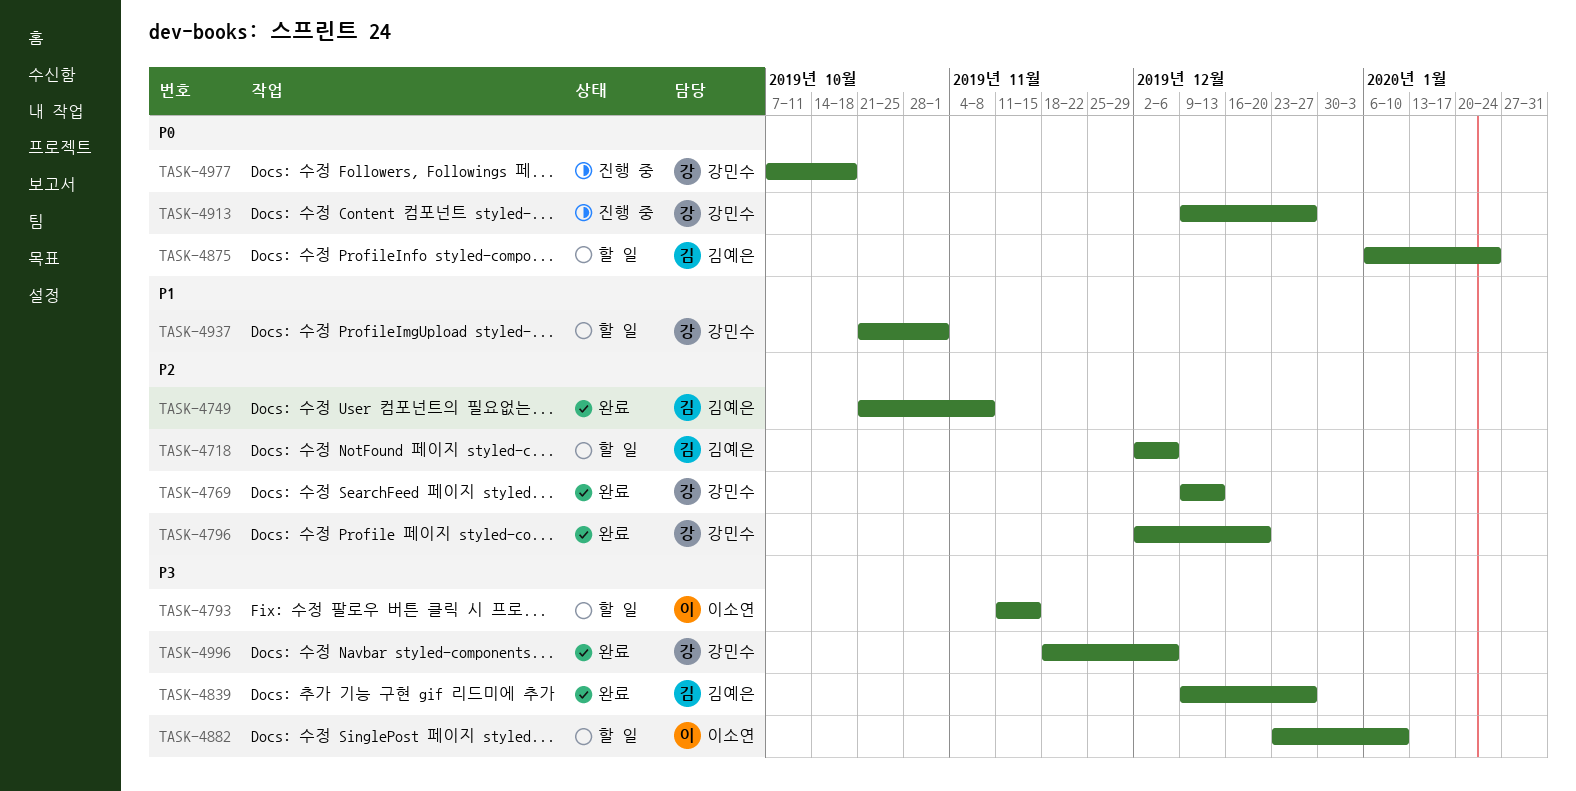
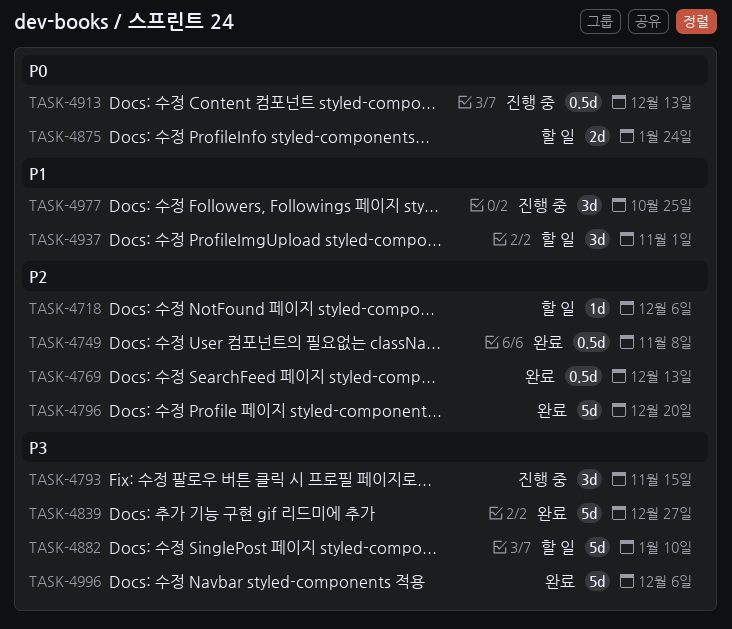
TASK-4793, status: 할 일 -> 진행 중
TASK-4913, due: Dec 27 -> Dec 13
TASK-4977, priority: P0 -> P1
TASK-4977, due: Oct 18 -> Oct 25

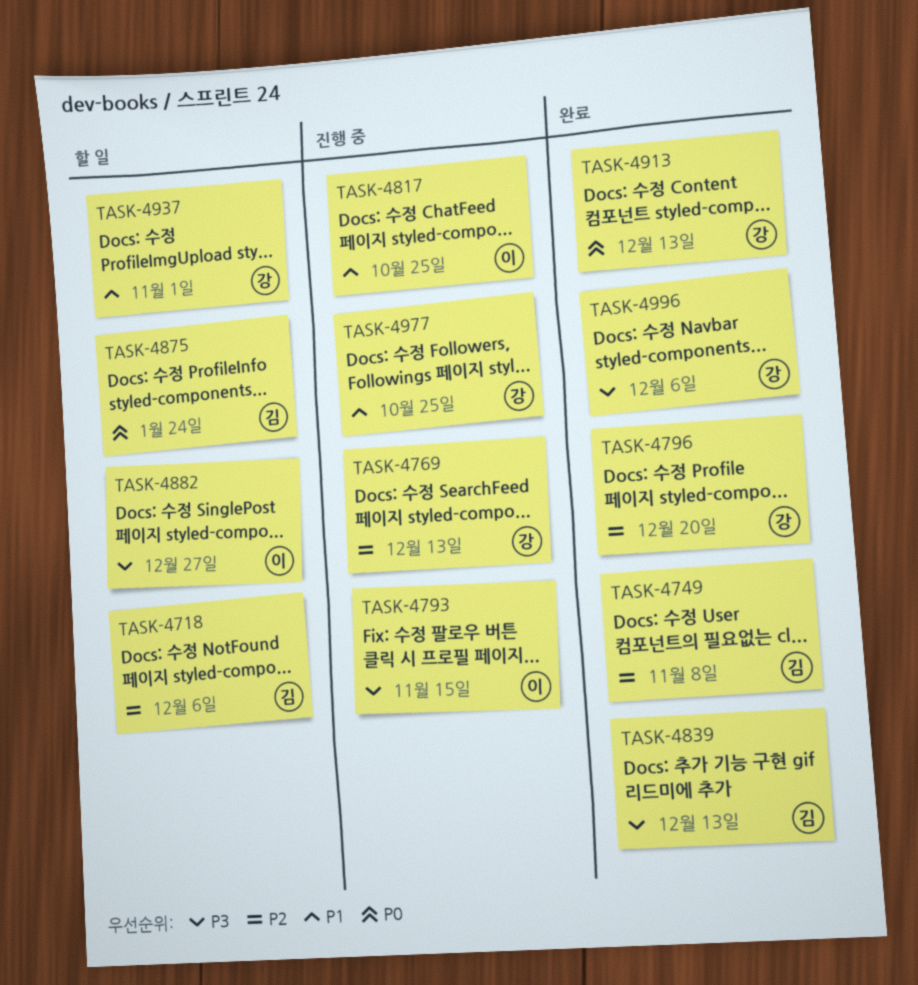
TASK-4769, status: 완료 -> 진행 중
TASK-4817: none -> present
TASK-4839, due: Dec 27 -> Dec 13
TASK-4882, due: Jan 10 -> Dec 27
TASK-4913, status: 진행 중 -> 완료

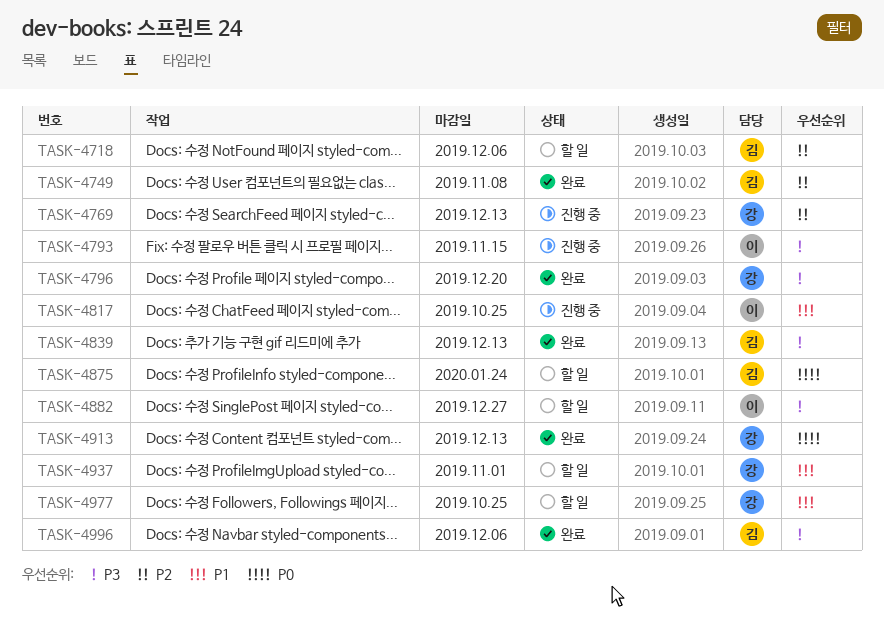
TASK-4796, priority: P2 -> P3
TASK-4977, status: 진행 중 -> 할 일
TASK-4996, owner: 강 -> 김

